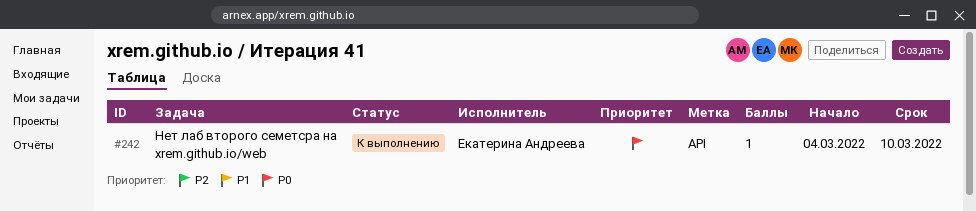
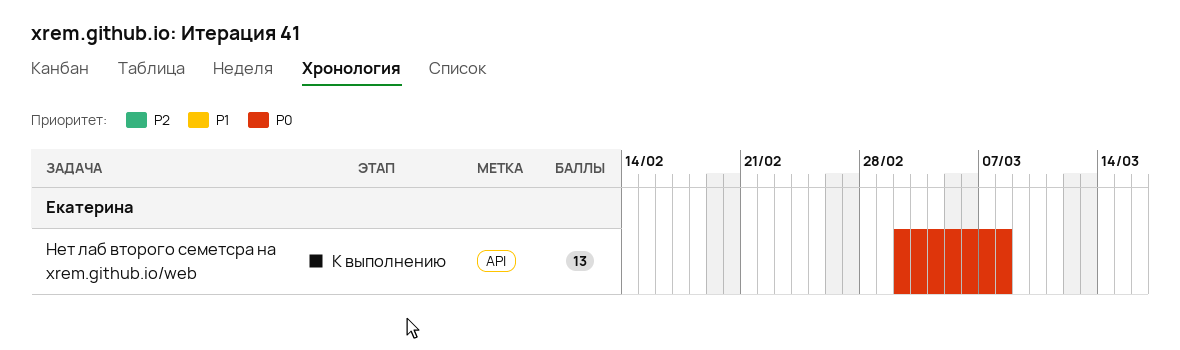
Нет лаб второго семетсра на xrem.github.io/web, estimate: 1 -> 13
Нет лаб второго семетсра на xrem.github.io/web, start: Mar 4 -> Mar 2
Нет лаб второго семетсра на xrem.github.io/web, due: Mar 10 -> Mar 8

